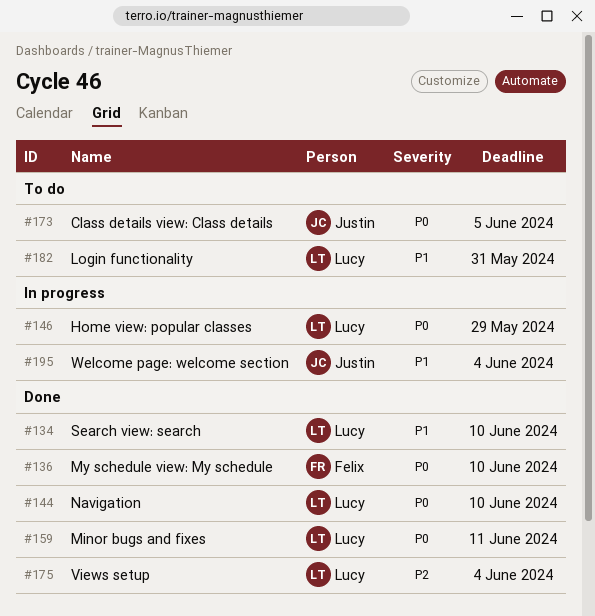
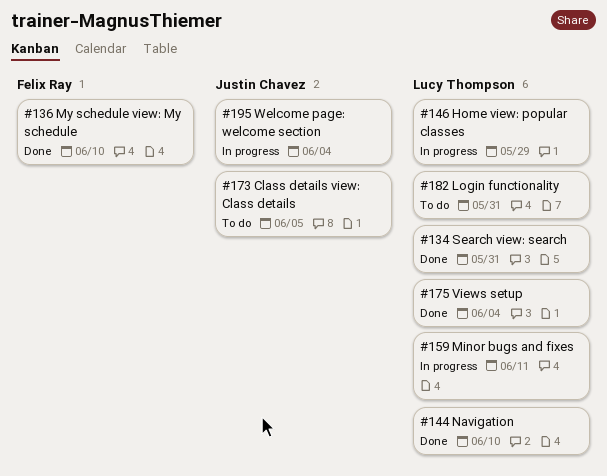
#134, due: Jun 10 -> May 31
#159, status: Done -> In progress

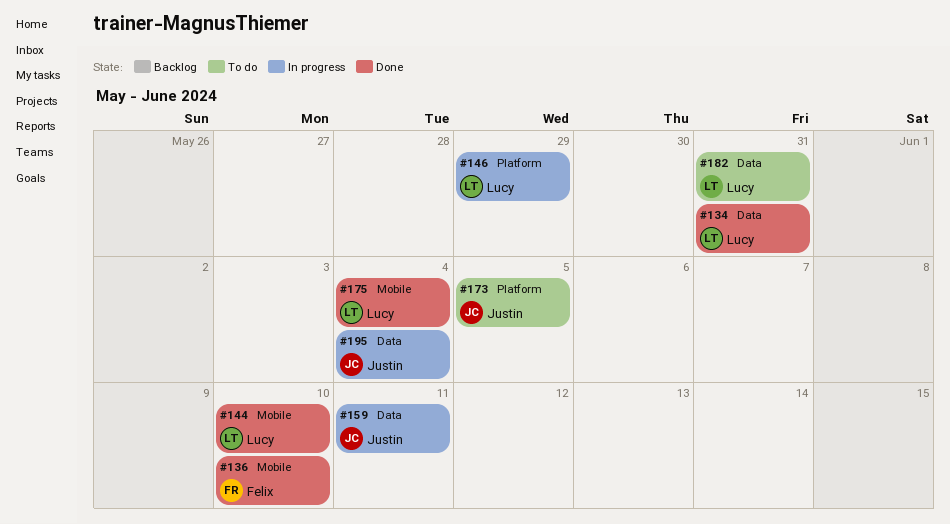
#159, owner: Lucy Thompson -> Justin Chavez

